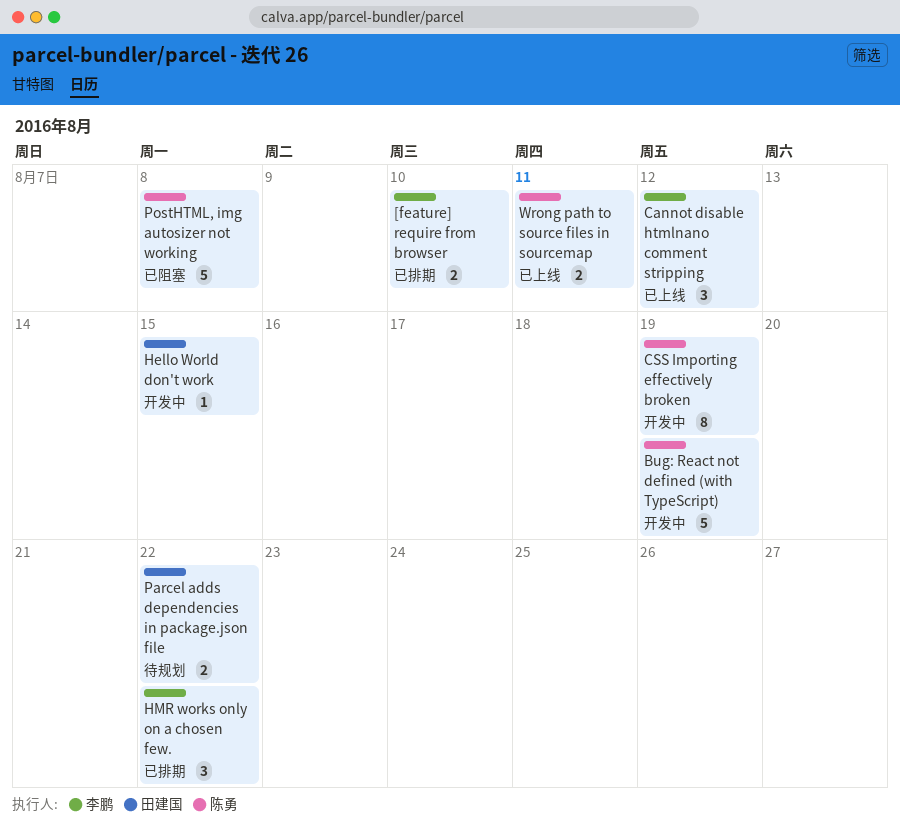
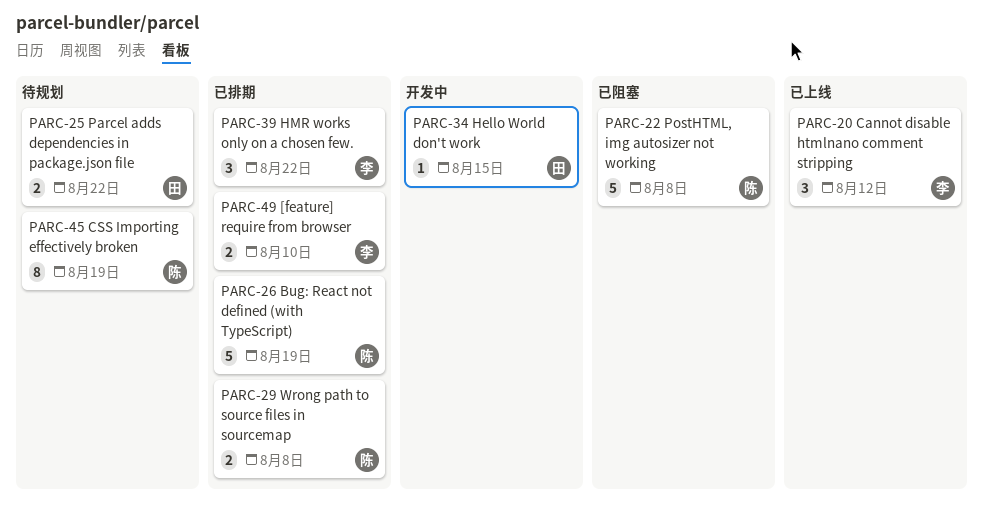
Bug: React not defined (with TypeScript), status: 开发中 -> 已排期
CSS Importing effectively broken, status: 开发中 -> 待规划
Wrong path to source files in sourcemap, status: 已上线 -> 已排期
Wrong path to source files in sourcemap, due: Aug 11 -> Aug 8

